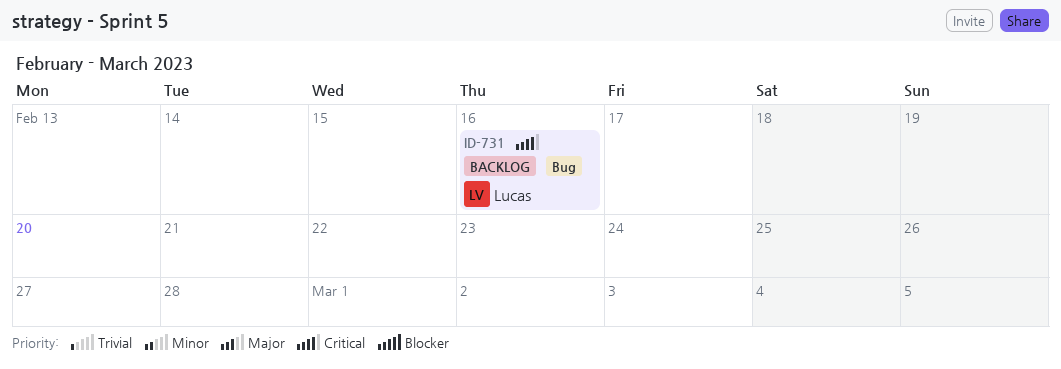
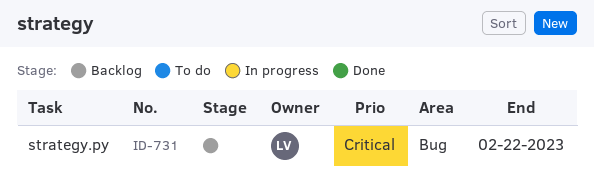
ID-731, due: Feb 16 -> Feb 22

